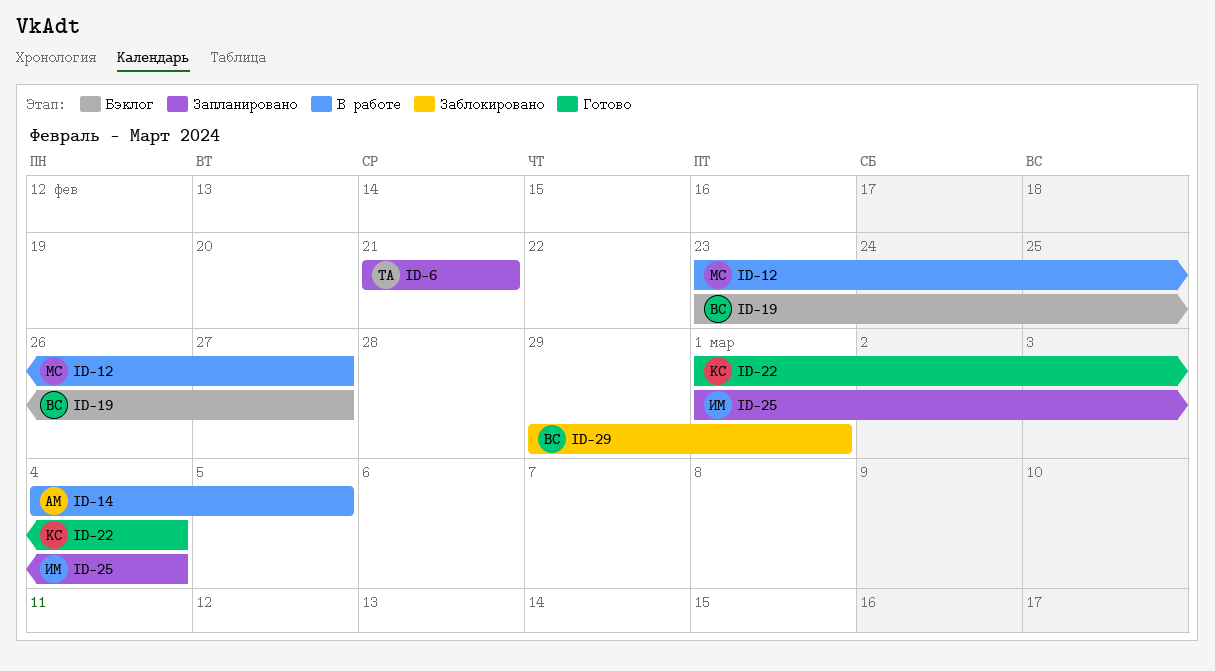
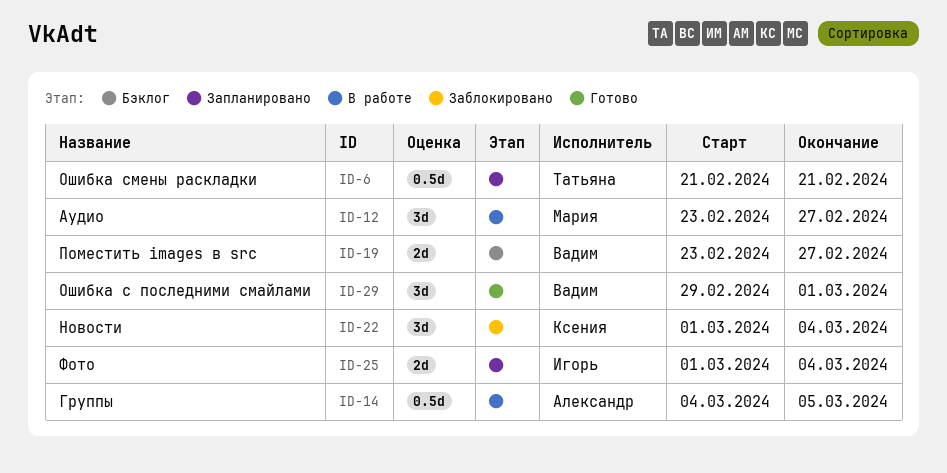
ID-22, status: Готово -> Заблокировано
ID-29, status: Заблокировано -> Готово

